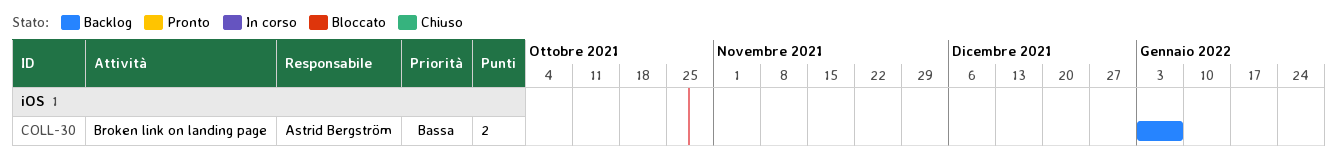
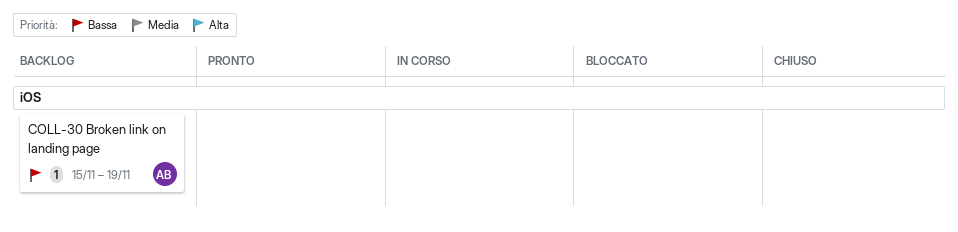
COLL-30, estimate: 2 -> 1
COLL-30, start: Jan 3 -> Nov 15
COLL-30, due: Jan 7 -> Nov 19

